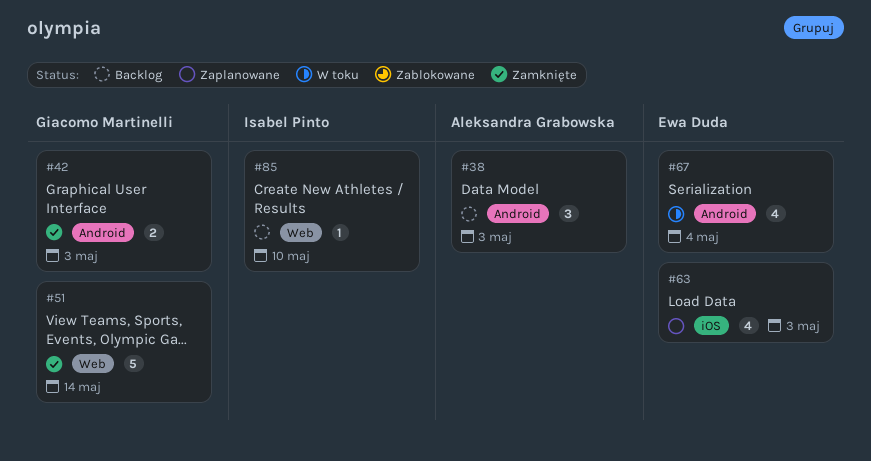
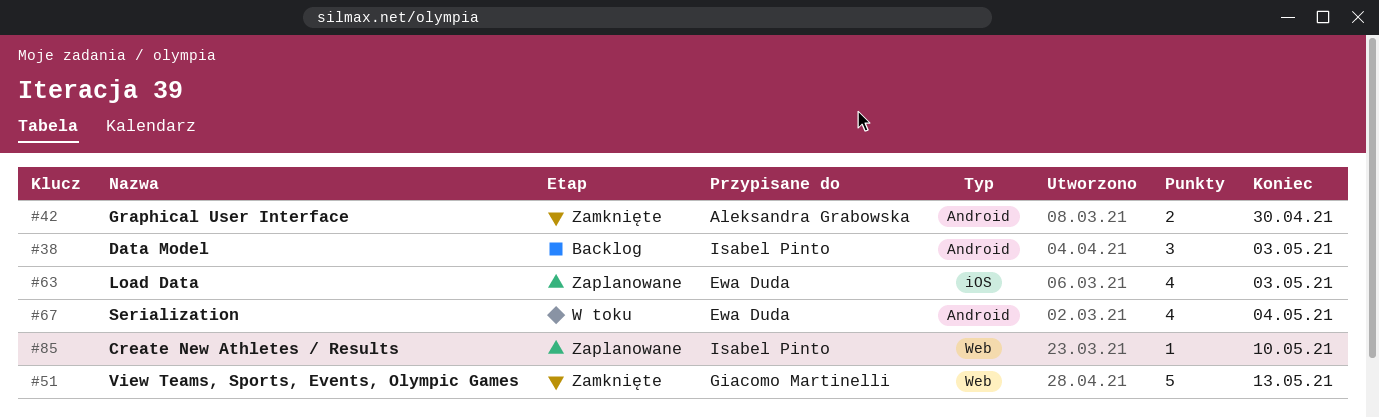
#38, owner: Aleksandra Grabowska -> Isabel Pinto
#42, owner: Giacomo Martinelli -> Aleksandra Grabowska
#42, due: May 3 -> Apr 30
#51, due: May 14 -> May 13
#85, status: Backlog -> Zaplanowane

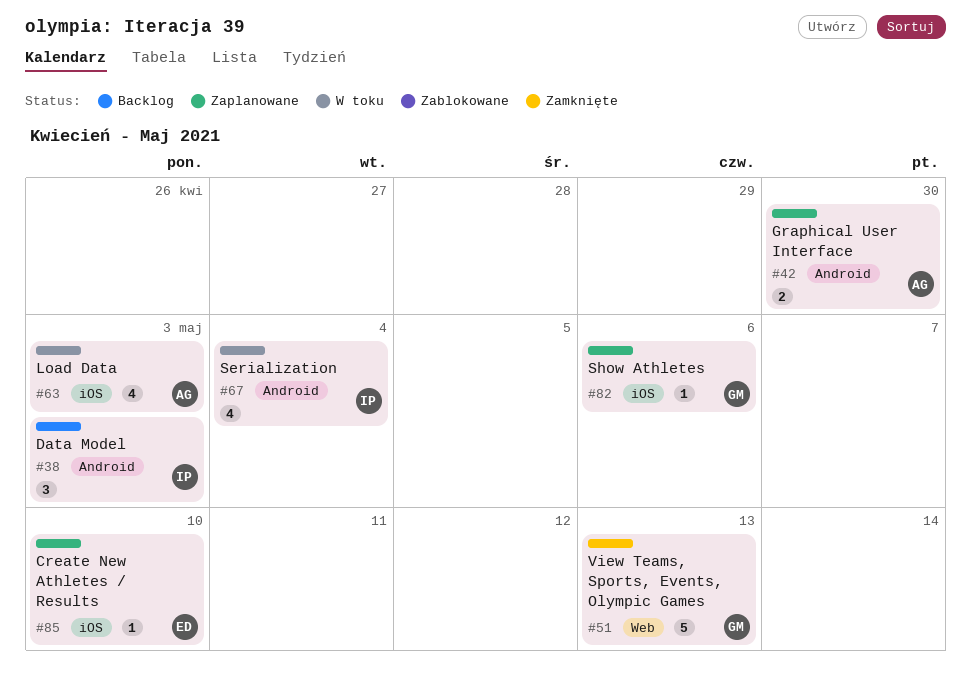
#42, status: Zamknięte -> Zaplanowane
#63, status: Zaplanowane -> W toku
#63, owner: Ewa Duda -> Aleksandra Grabowska
#67, owner: Ewa Duda -> Isabel Pinto
#82: none -> present
#85, owner: Isabel Pinto -> Ewa Duda
#85, label: Web -> iOS

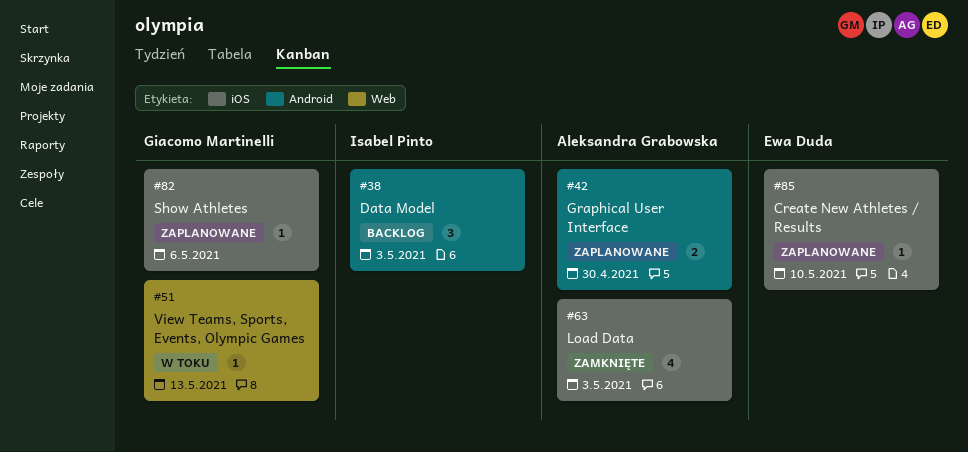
#51, status: Zamknięte -> W toku
#51, estimate: 5 -> 1
#63, status: W toku -> Zamknięte
#67: present -> none

